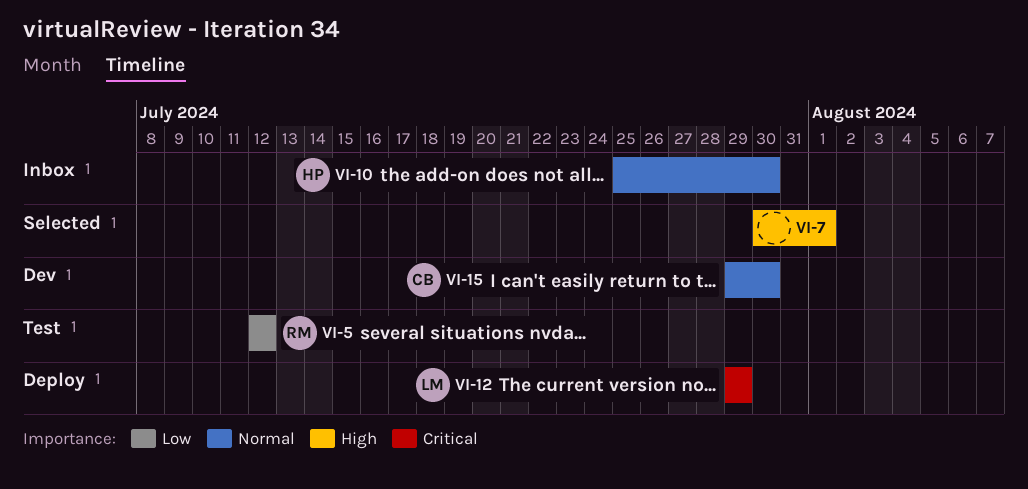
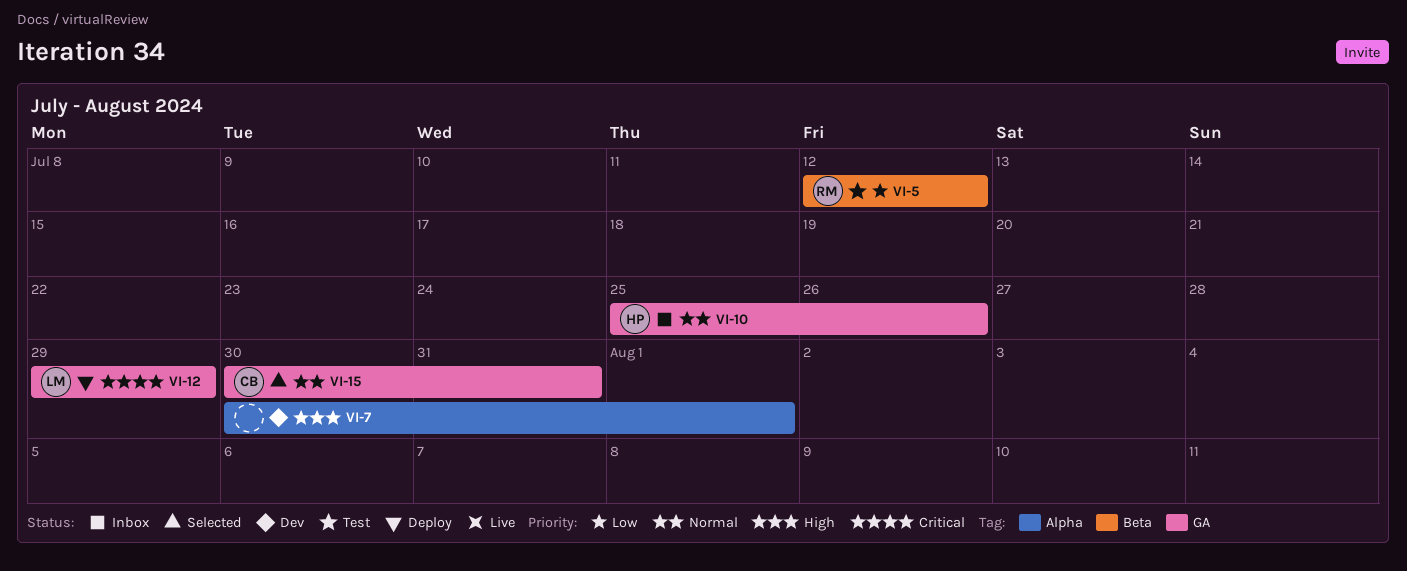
VI-7, status: Selected -> Dev
VI-10, due: Jul 30 -> Jul 26
VI-15, status: Dev -> Selected
VI-15, start: Jul 29 -> Jul 30
VI-15, due: Jul 30 -> Jul 31

